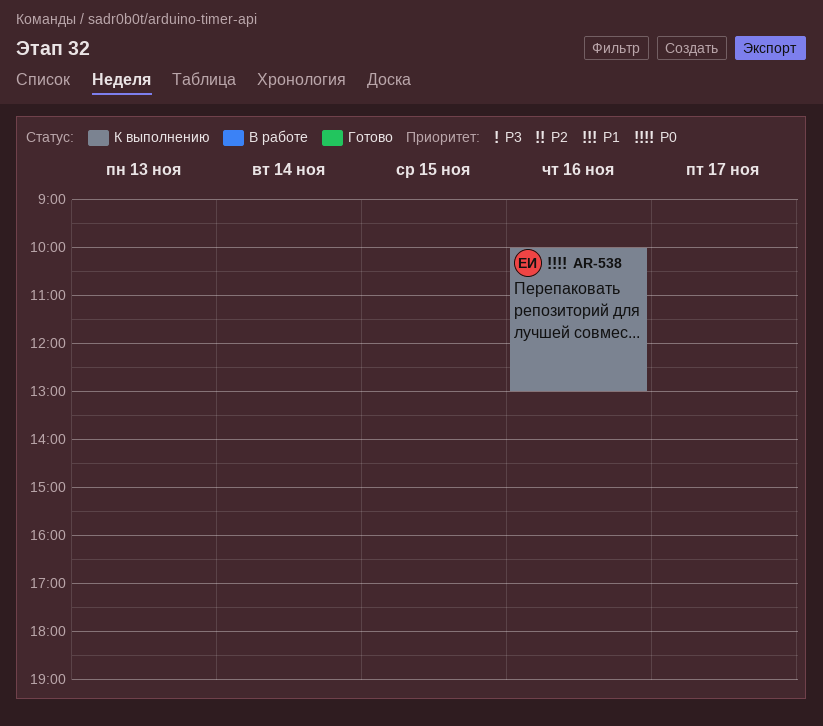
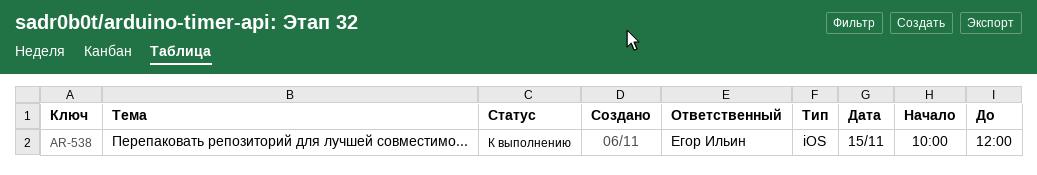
AR-538, day: Nov 16 -> Nov 15
AR-538, ends: 13:00 -> 12:00

